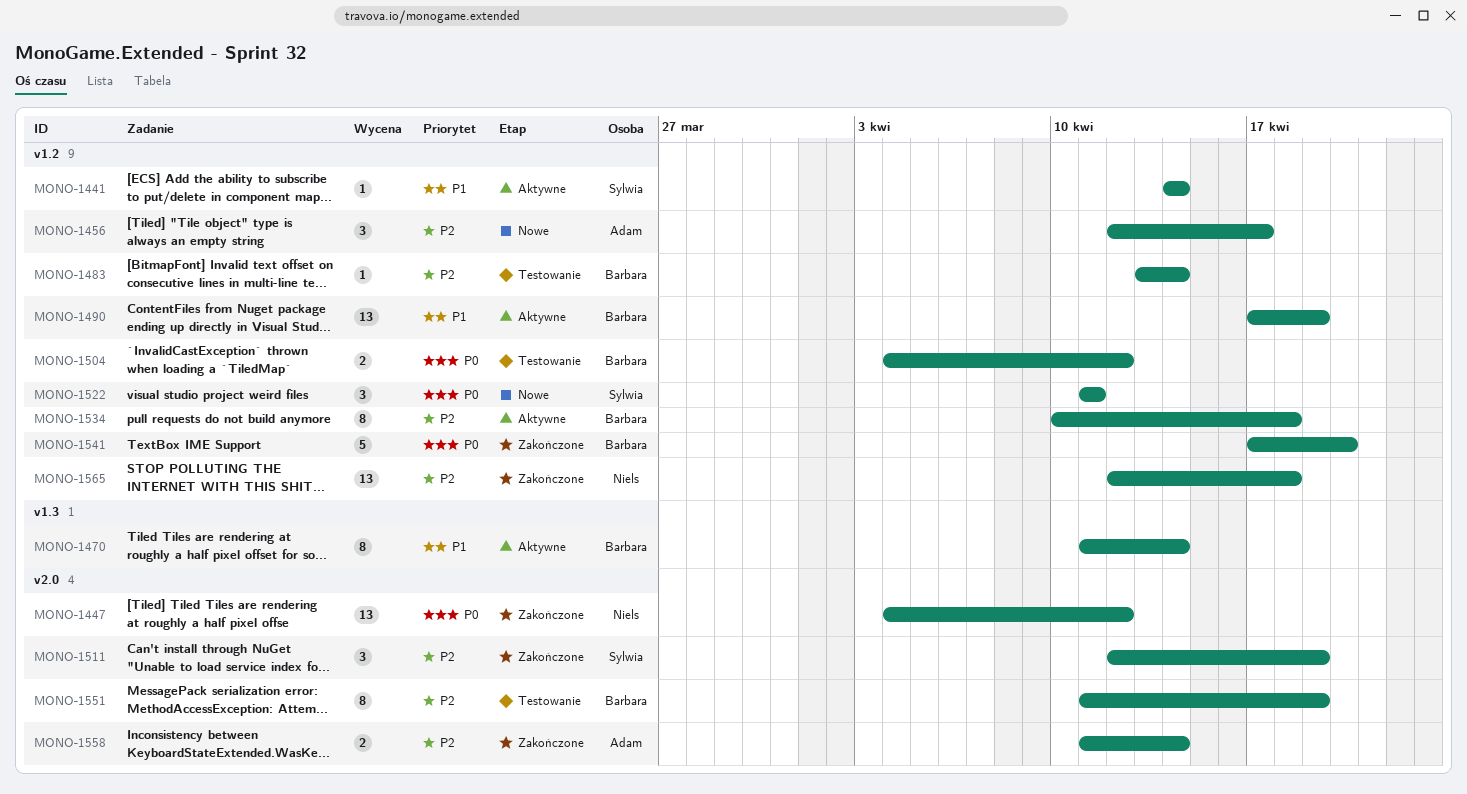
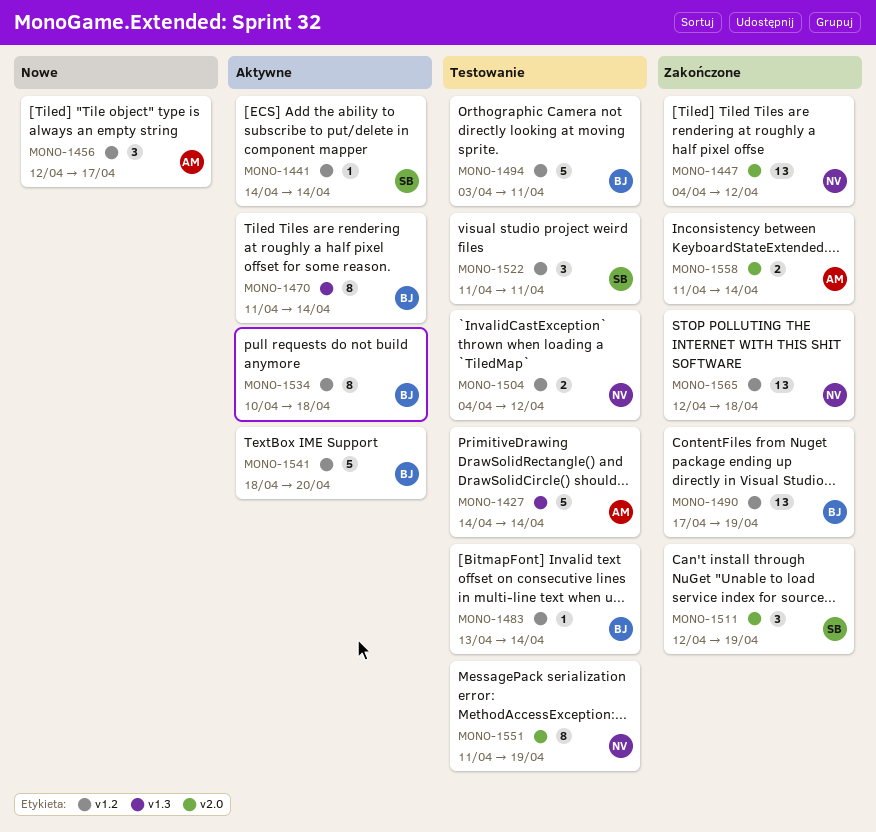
MONO-1427: none -> present
MONO-1490, status: Aktywne -> Zakończone
MONO-1494: none -> present
MONO-1504, owner: Barbara -> Niels
MONO-1522, status: Nowe -> Testowanie
MONO-1541, status: Zakończone -> Aktywne
MONO-1541, start: Apr 17 -> Apr 18
MONO-1551, owner: Barbara -> Niels

